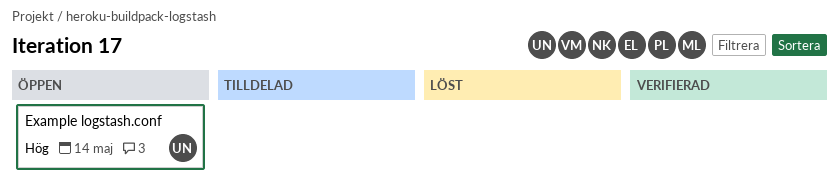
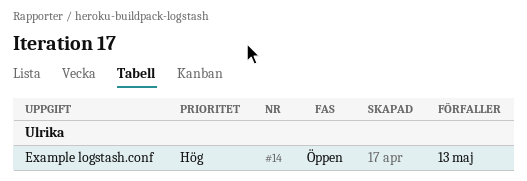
Example logstash.conf, due: May 14 -> May 13

